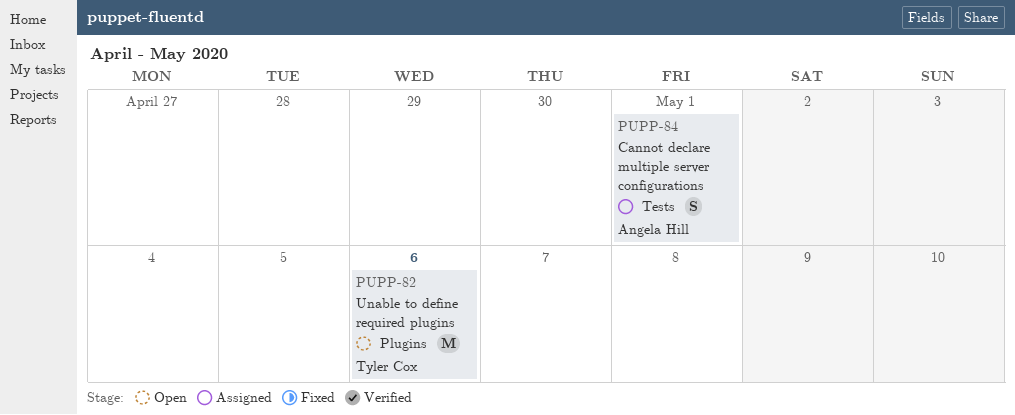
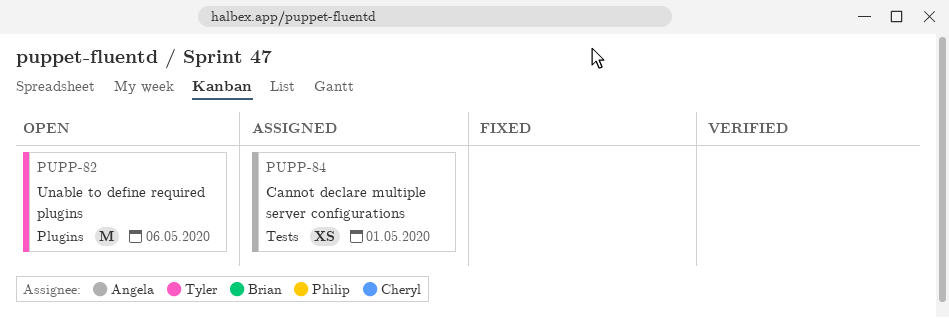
PUPP-84, estimate: S -> XS

